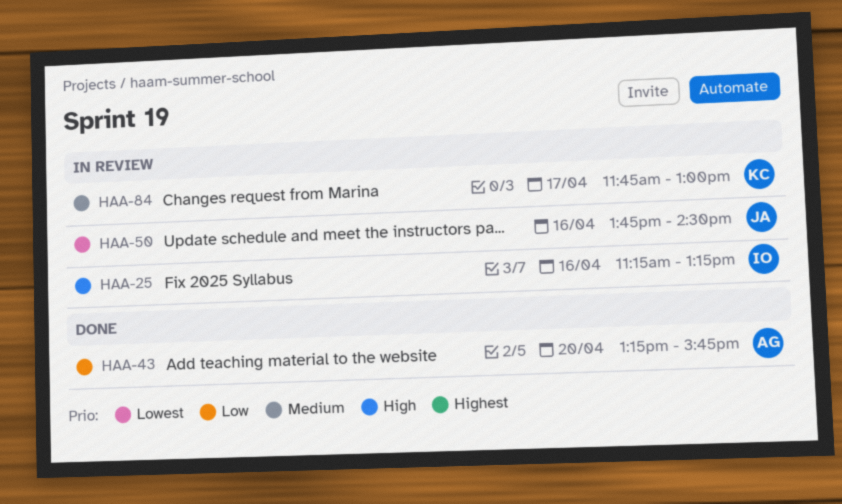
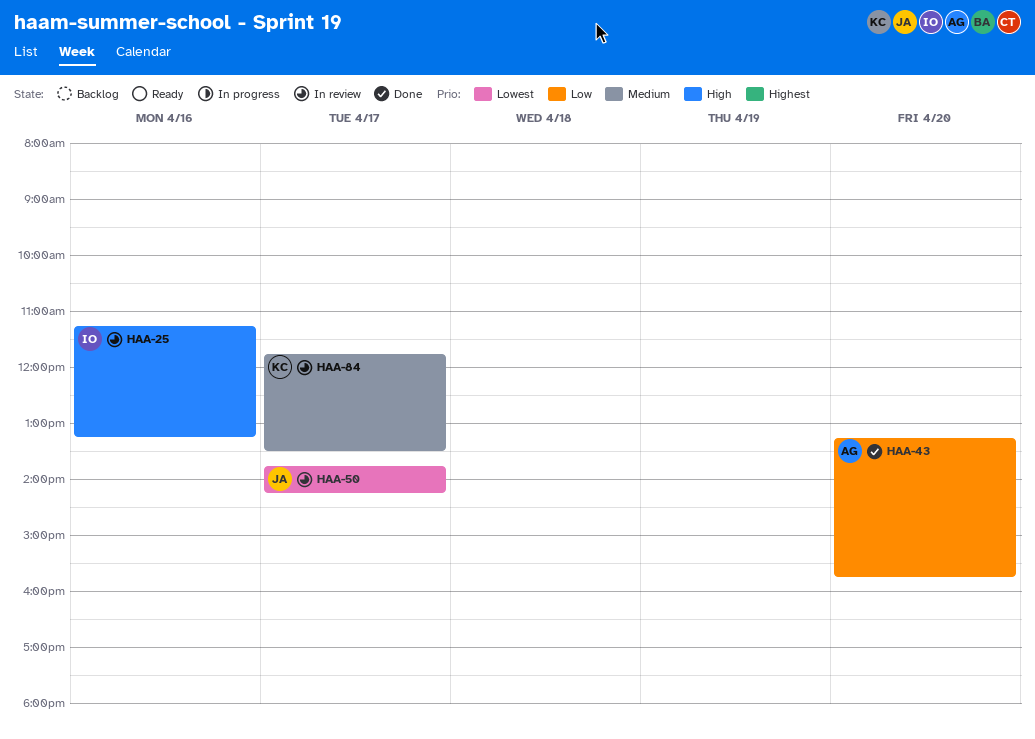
HAA-50, day: Apr 16 -> Apr 17
HAA-50, ends: 14:30 -> 14:15
HAA-84, ends: 13:00 -> 13:30

